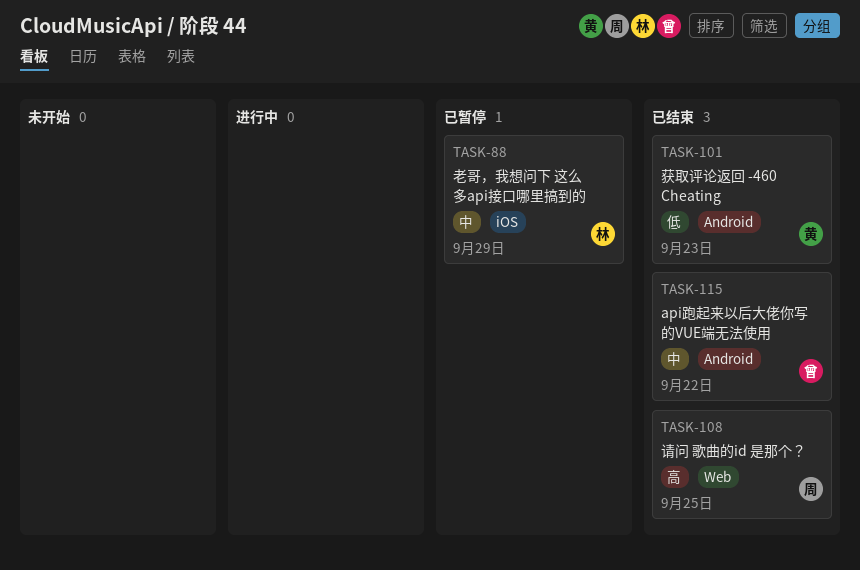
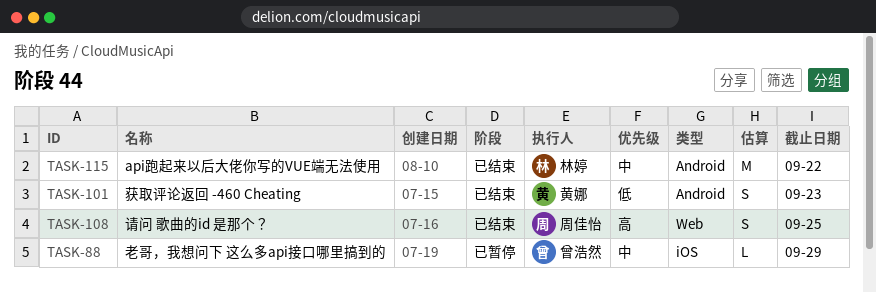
TASK-88, owner: 林婷 -> 曾浩然
TASK-115, owner: 曾浩然 -> 林婷

